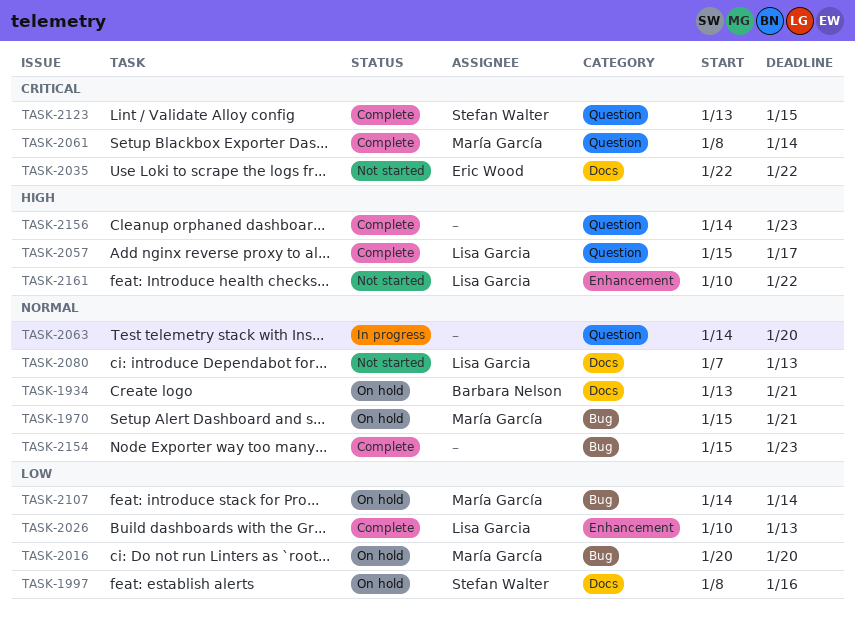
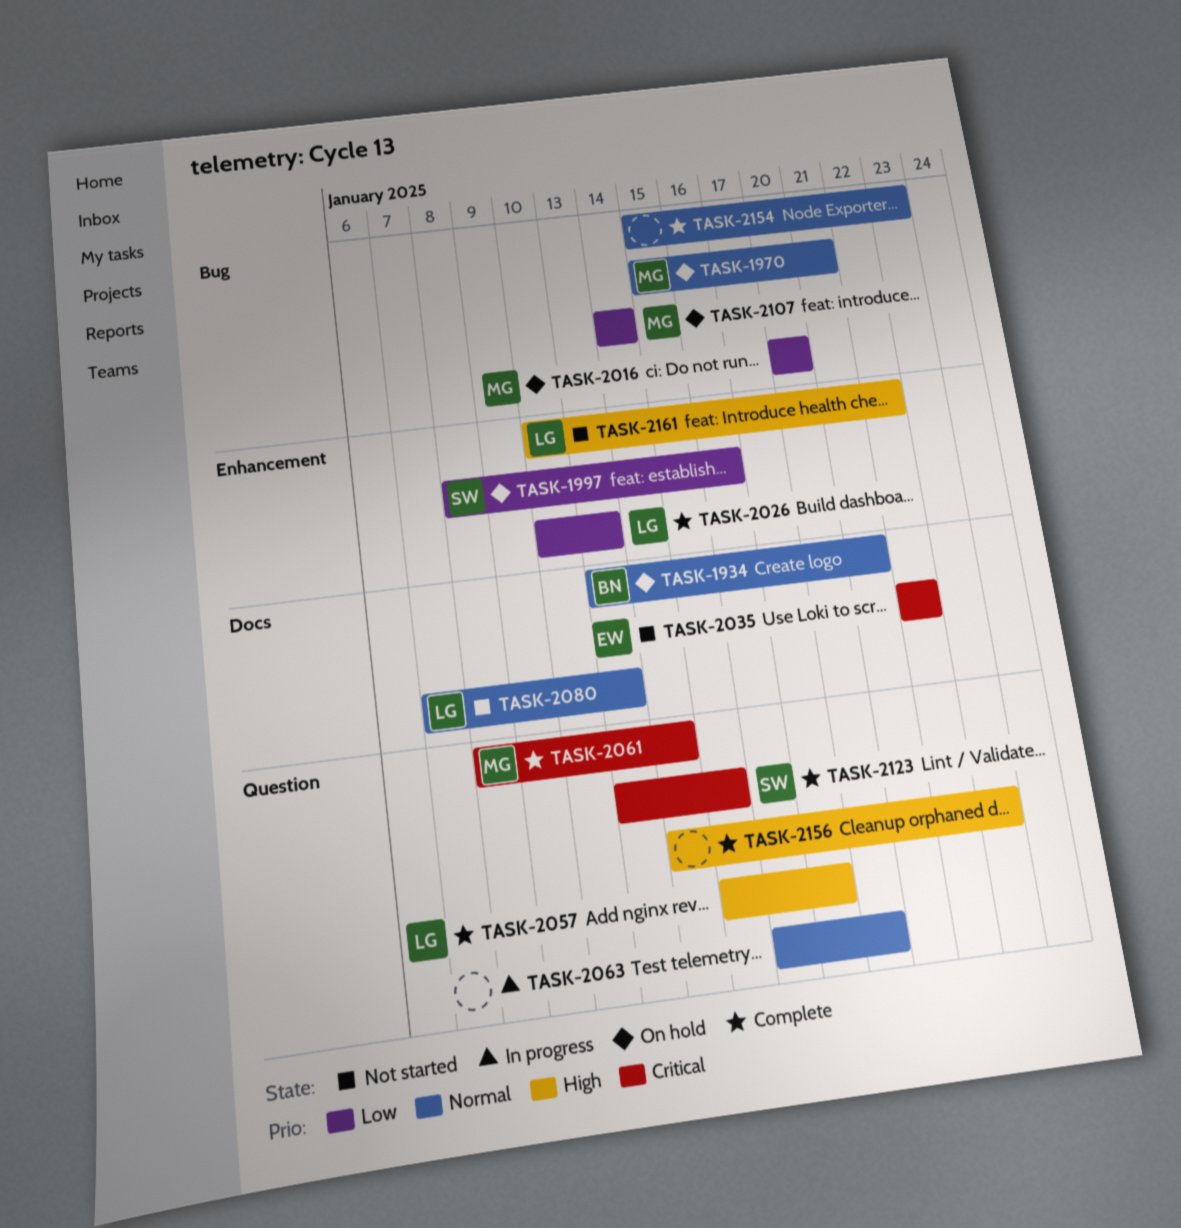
TASK-1997, label: Docs -> Enhancement
TASK-2063, start: Jan 14 -> Jan 16

